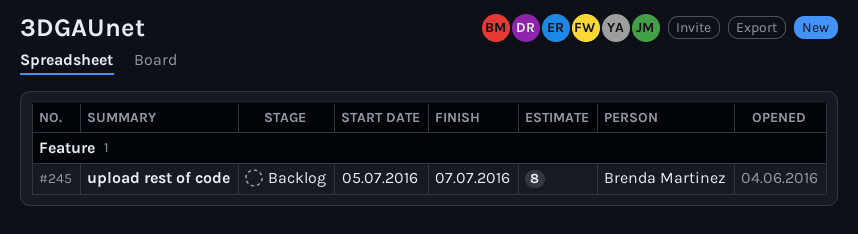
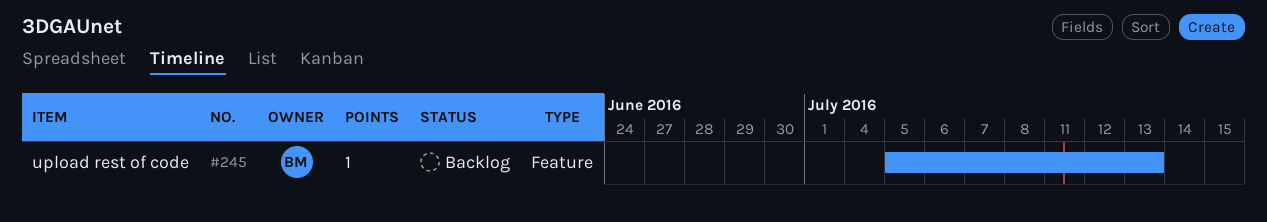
#245, estimate: 8 -> 1
#245, due: Jul 7 -> Jul 13

